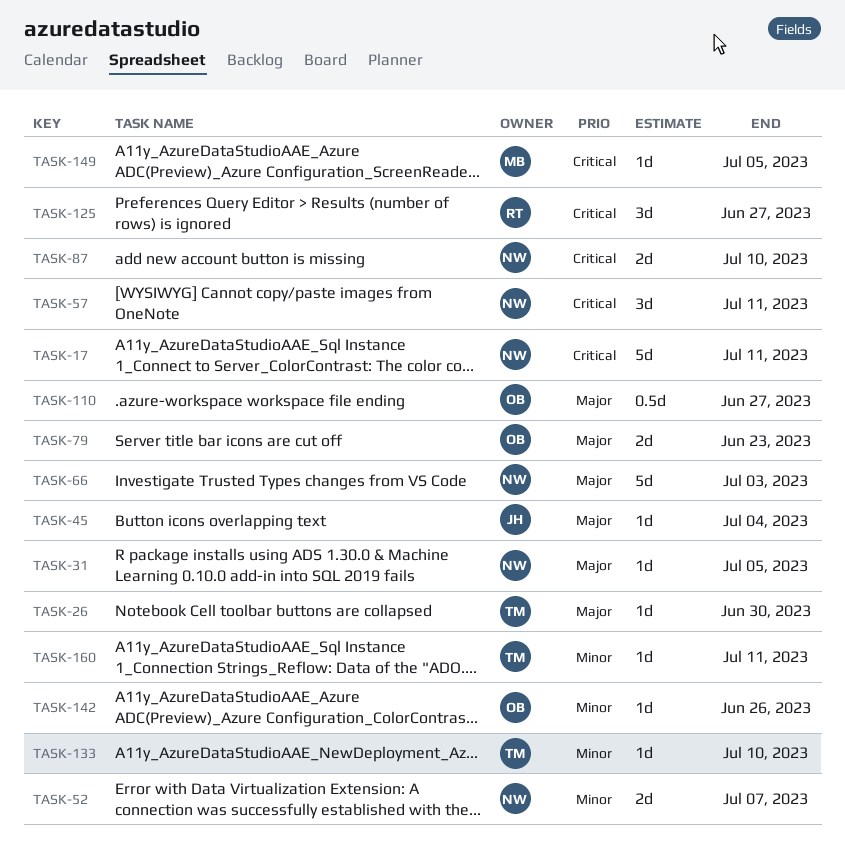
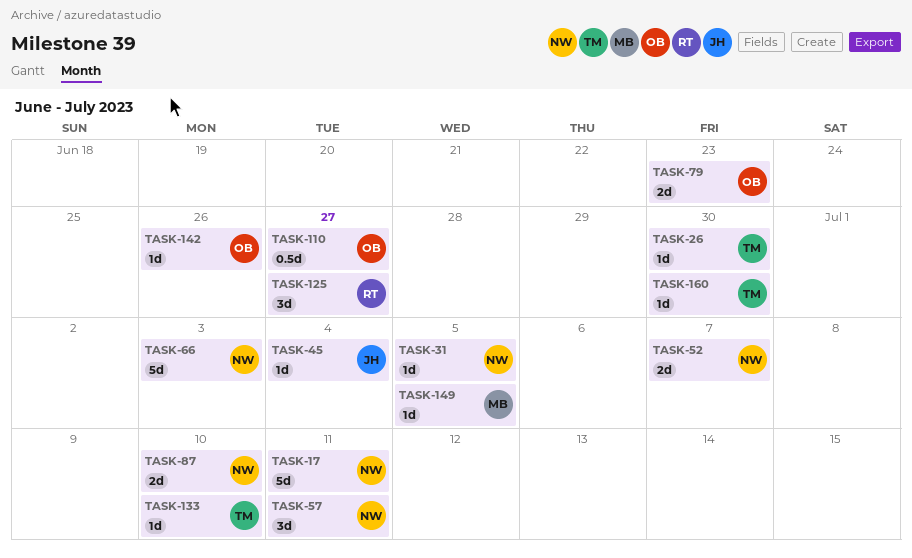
TASK-160, due: Jul 11 -> Jun 30

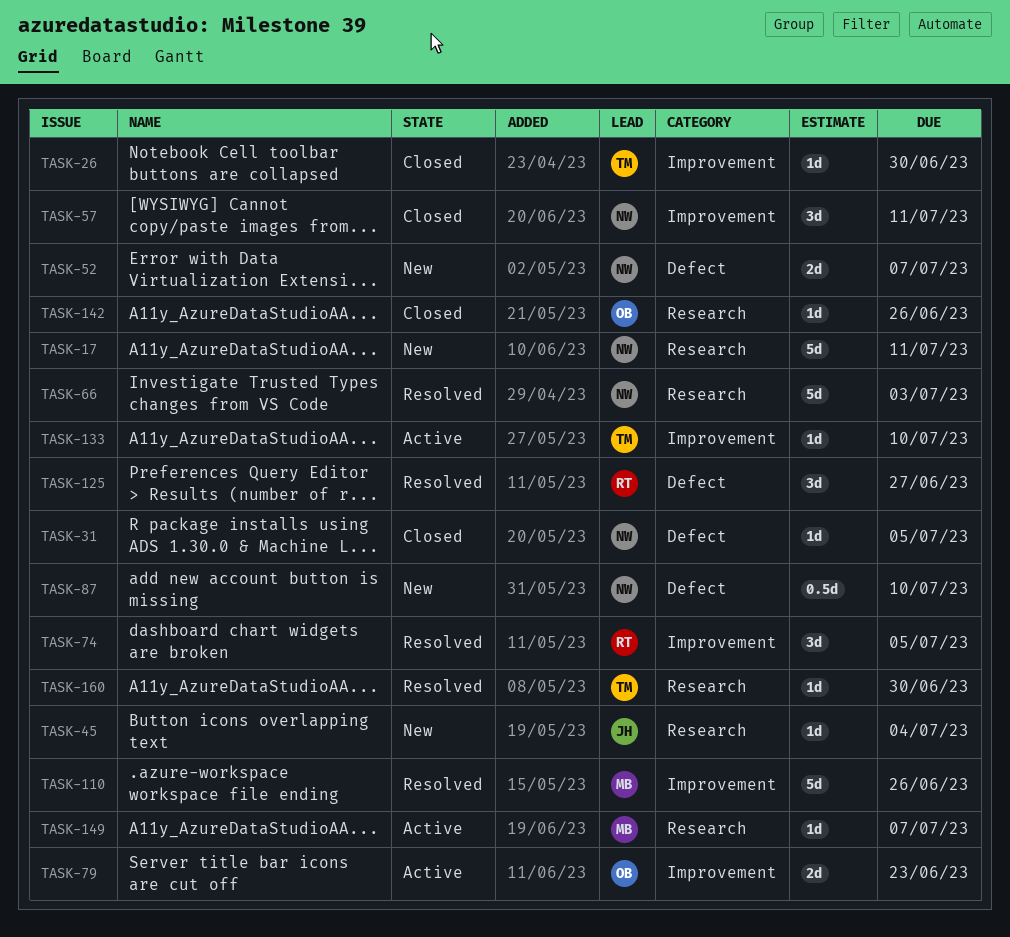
TASK-74: none -> present
TASK-87, estimate: 2d -> 0.5d
TASK-110, owner: OB -> MB
TASK-110, estimate: 0.5d -> 5d
TASK-110, due: Jun 27 -> Jun 26
TASK-149, due: Jul 5 -> Jul 7

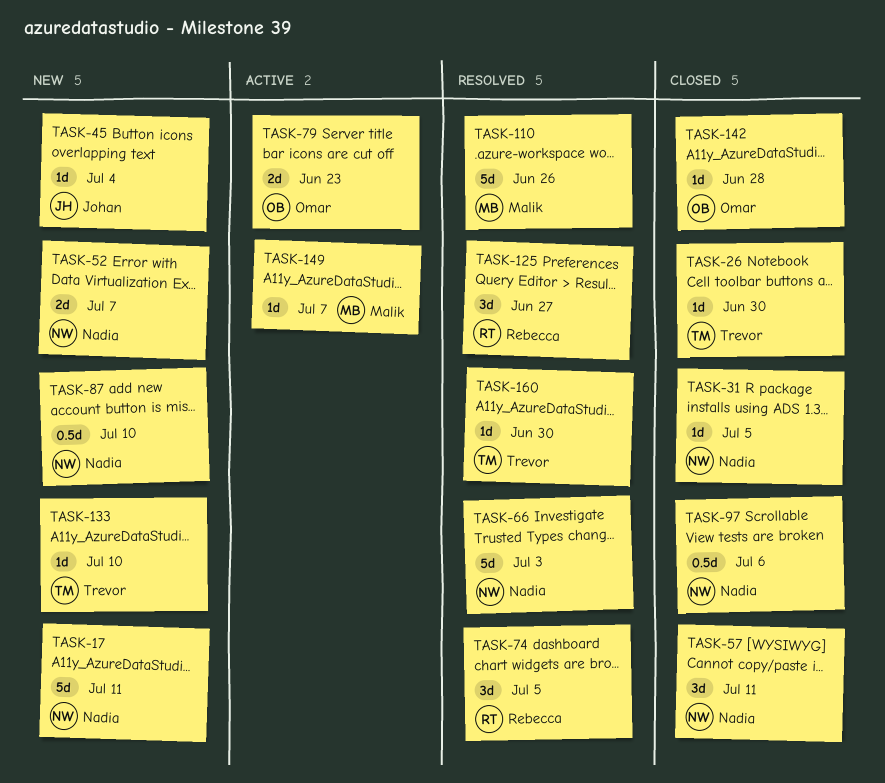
TASK-97: none -> present
TASK-133, status: Active -> New
TASK-142, due: Jun 26 -> Jun 28

